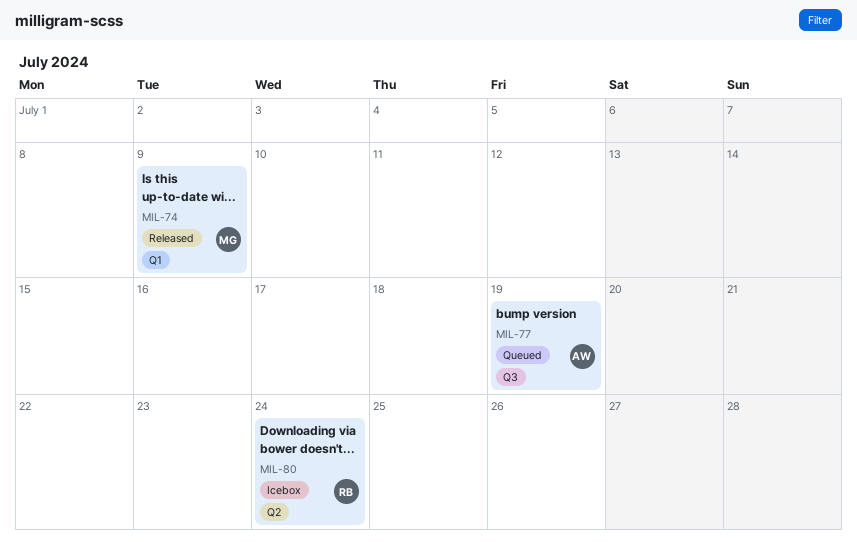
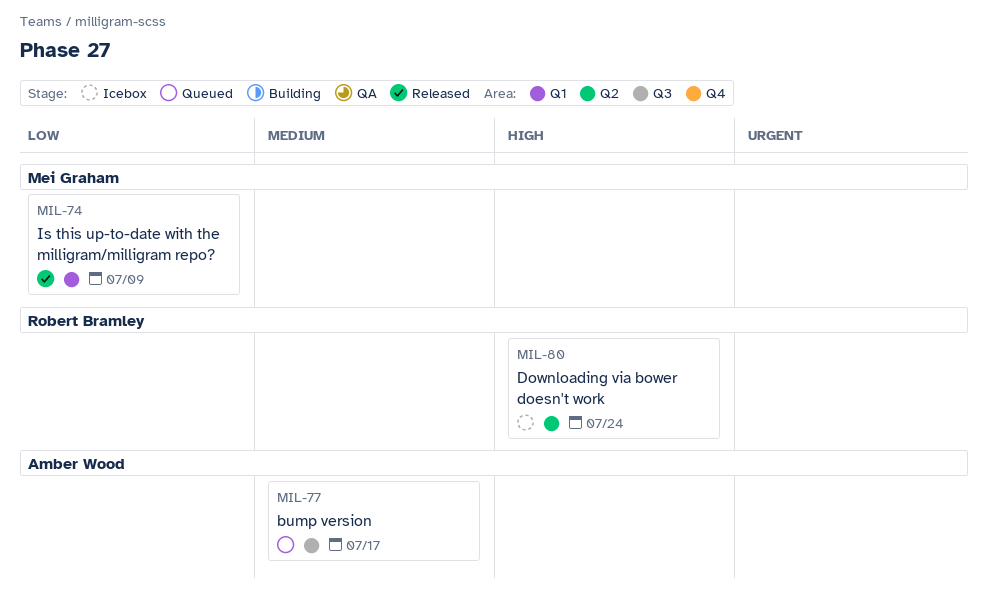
MIL-77, due: Jul 19 -> Jul 17

